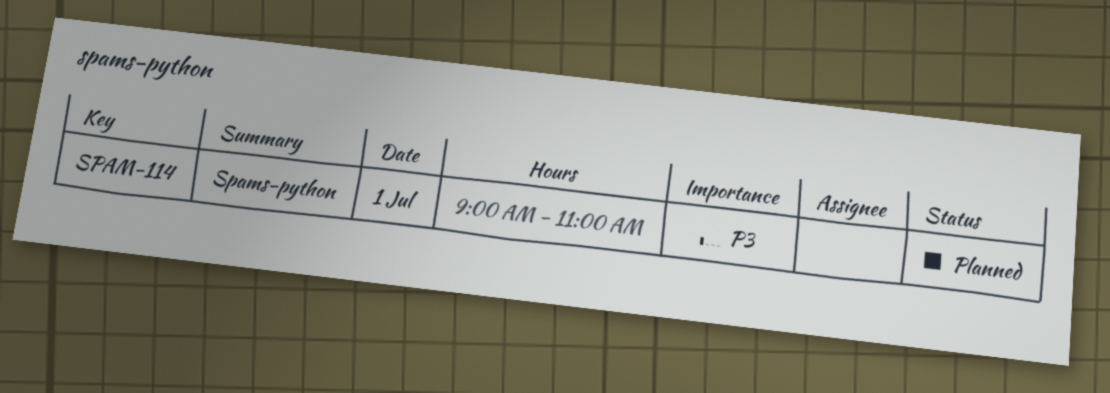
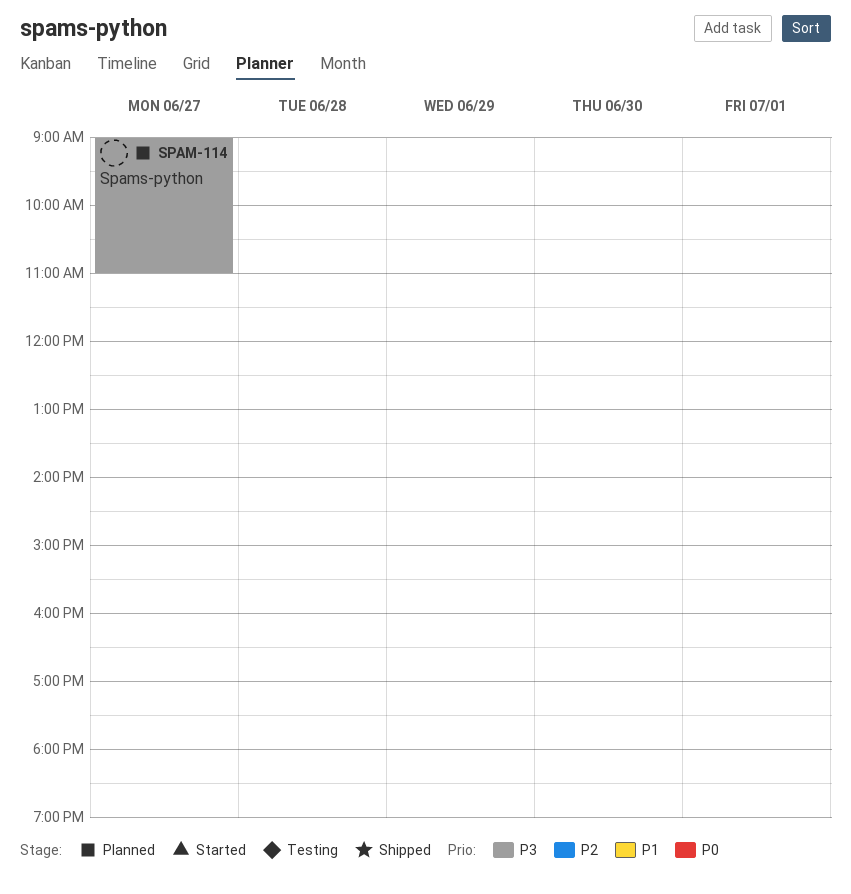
SPAM-114, day: Jul 1 -> Jun 27

